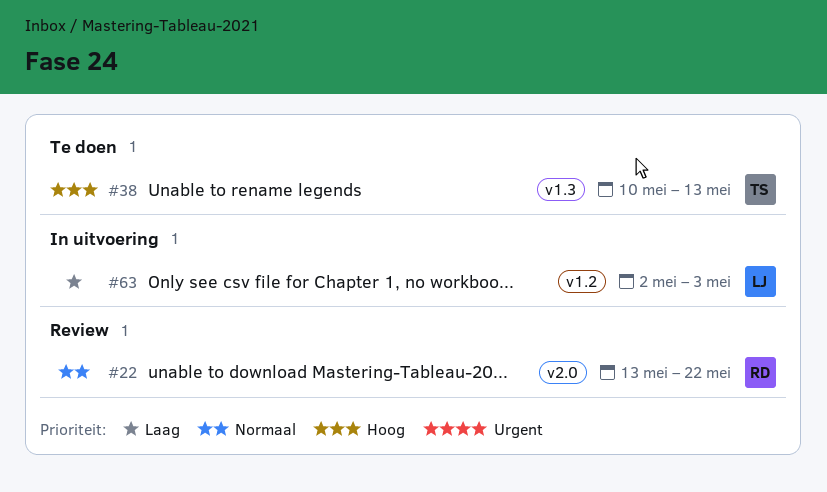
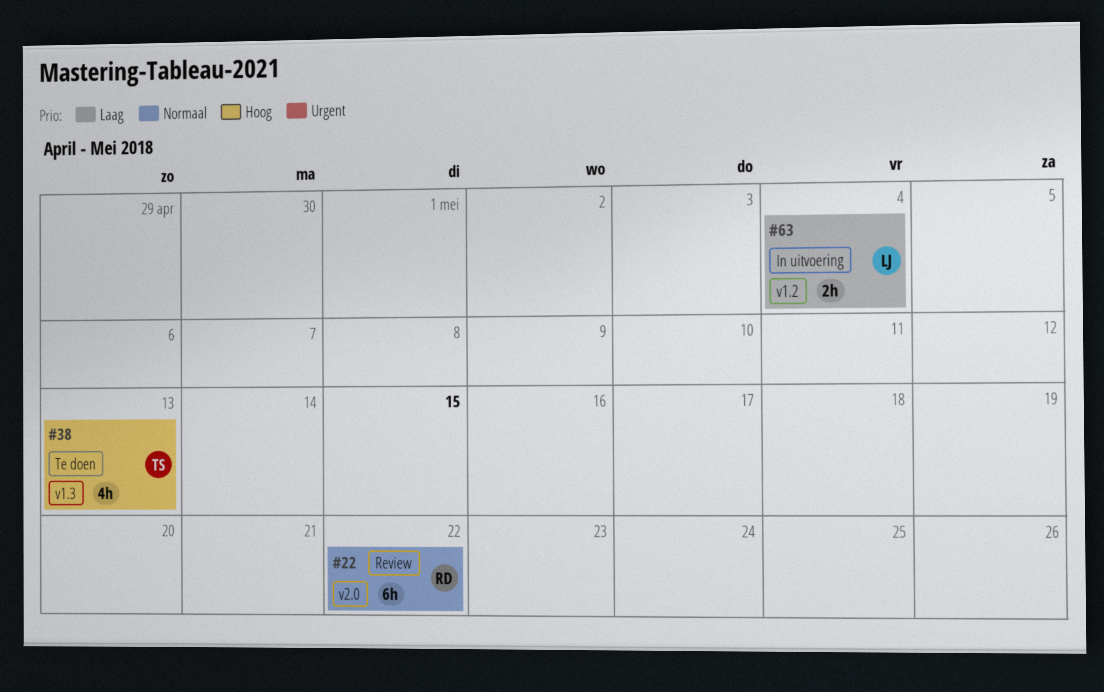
#63, due: May 3 -> May 4

